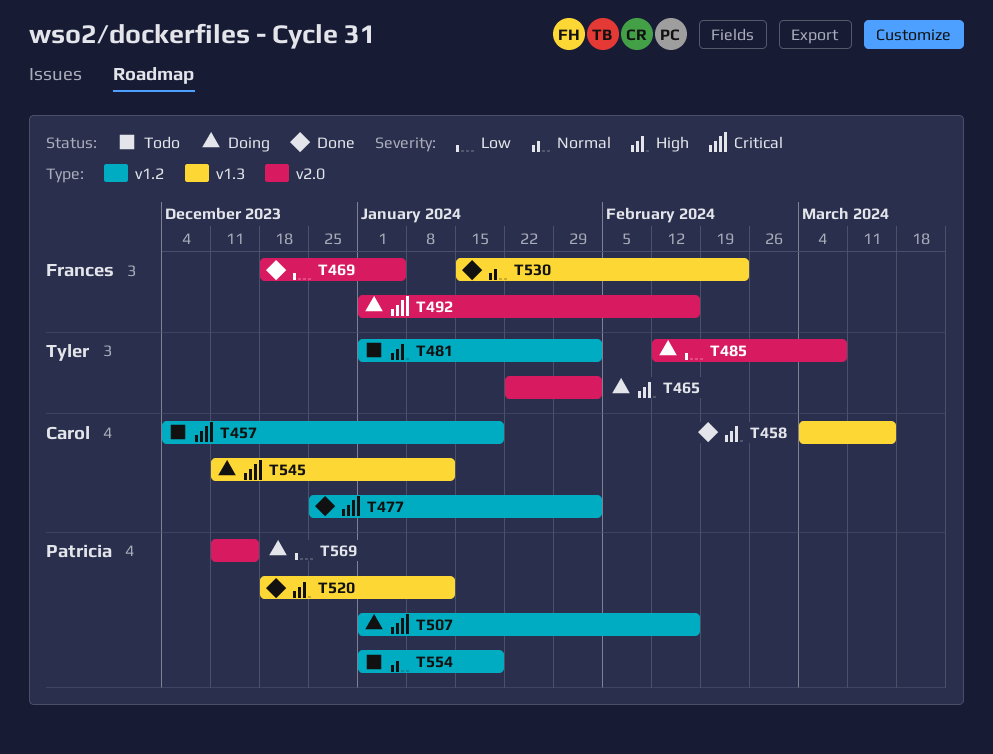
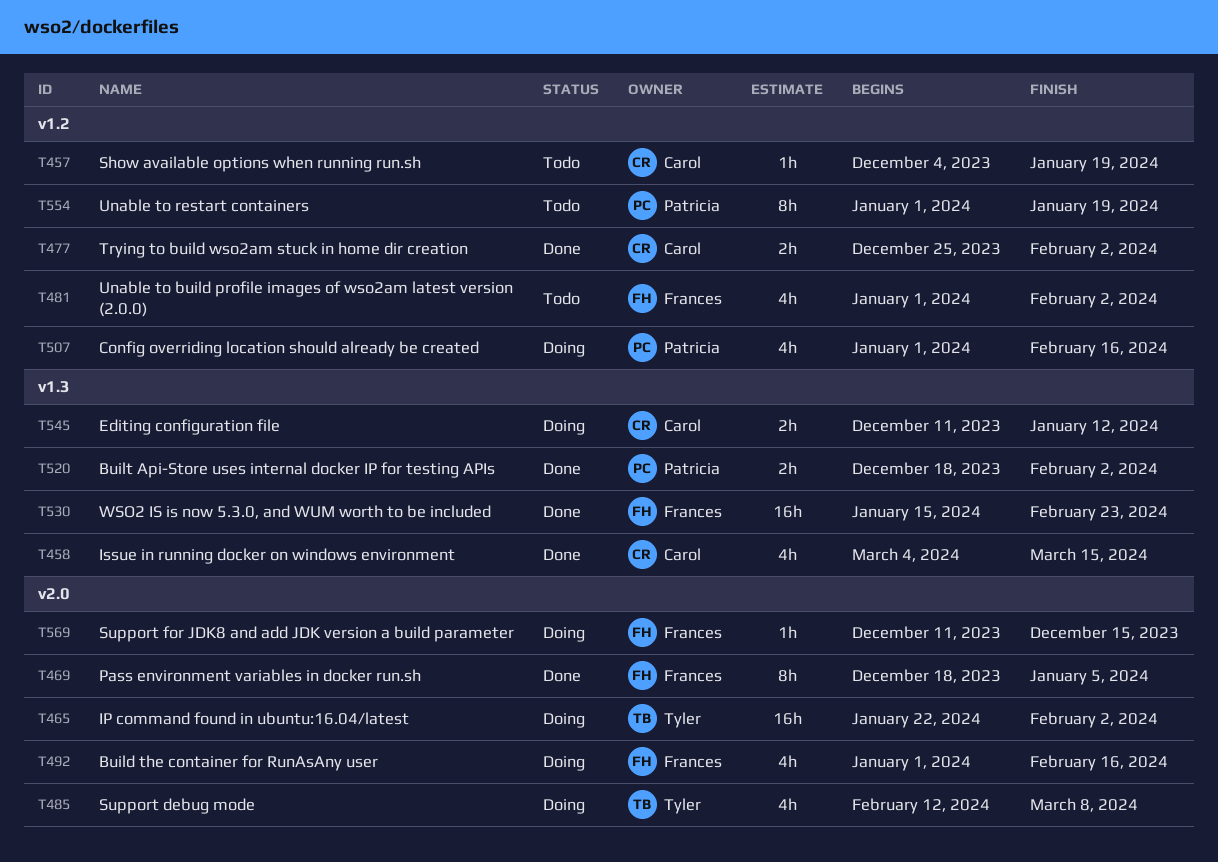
T481, owner: Tyler -> Frances
T520, due: Jan 12 -> Feb 2
T569, owner: Patricia -> Frances

